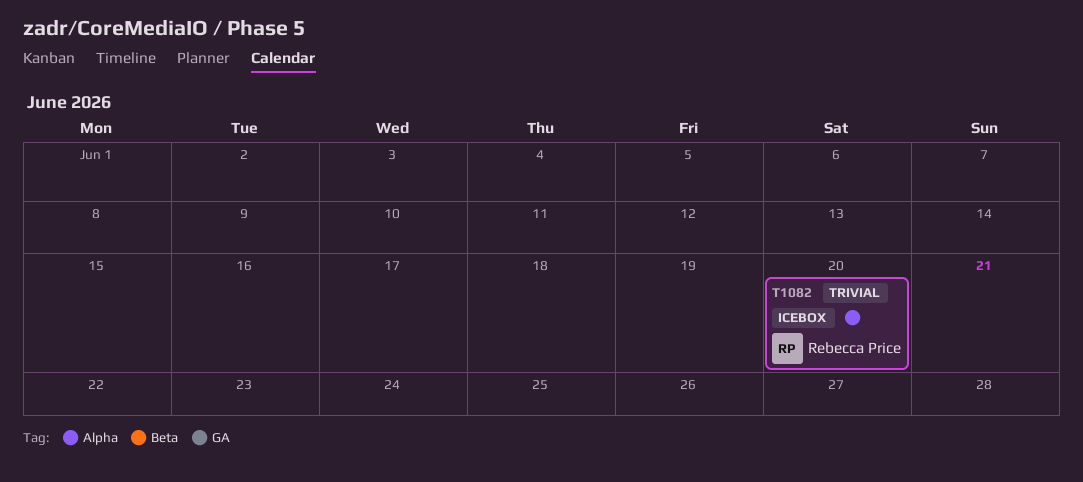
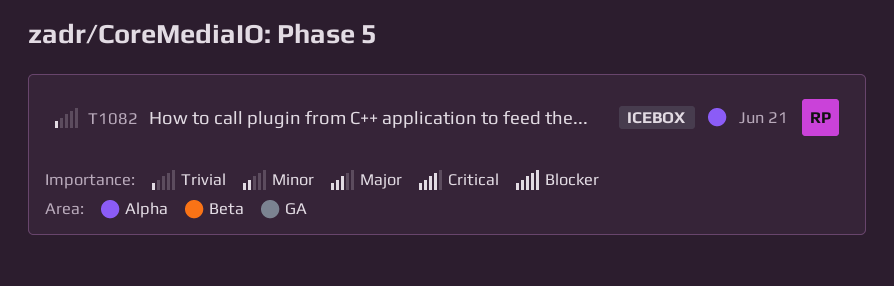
T1082, due: Jun 20 -> Jun 21

